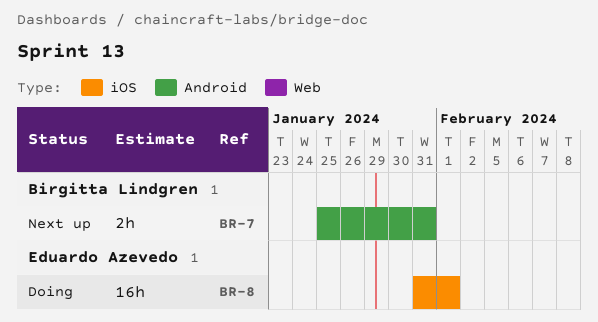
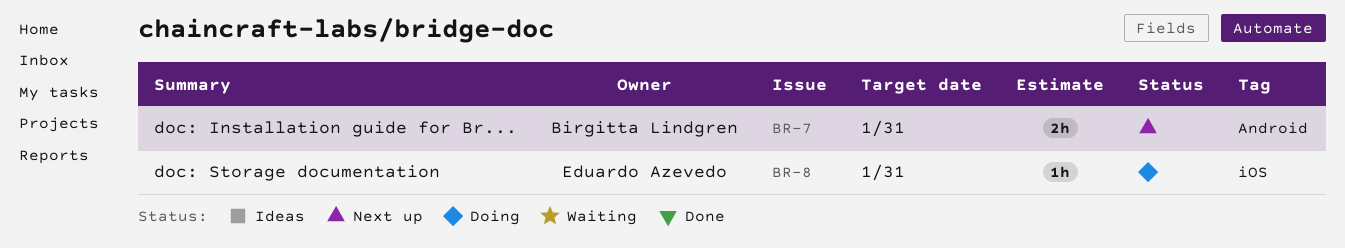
BR-8, estimate: 16h -> 1h
BR-8, due: Feb 1 -> Jan 31

